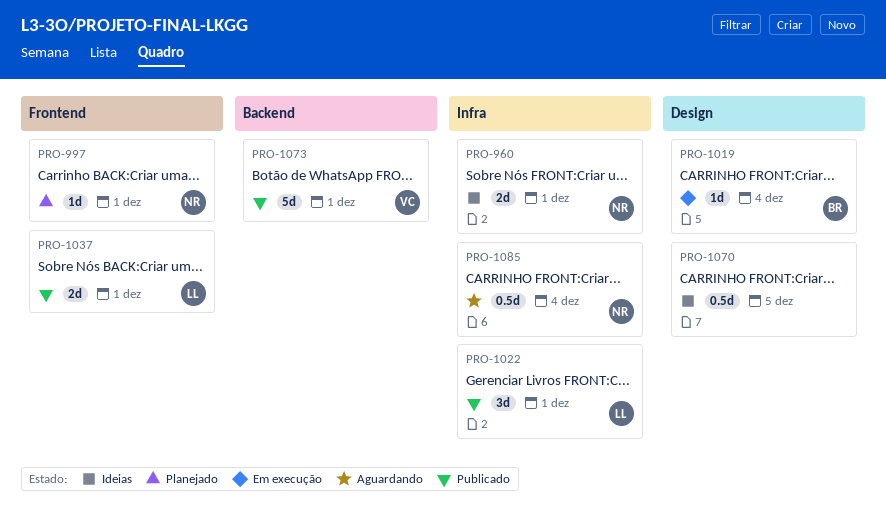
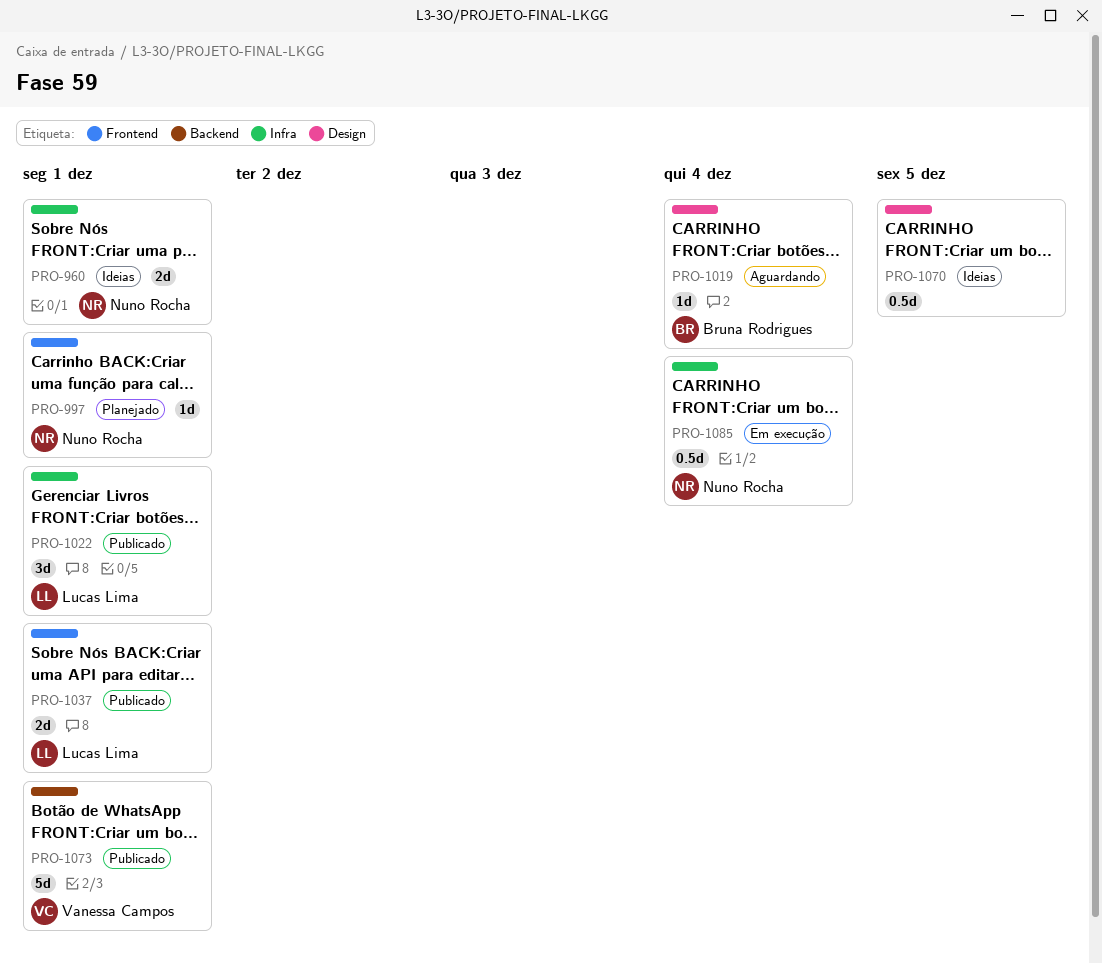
PRO-1019, status: Em execução -> Aguardando
PRO-1085, status: Aguardando -> Em execução

